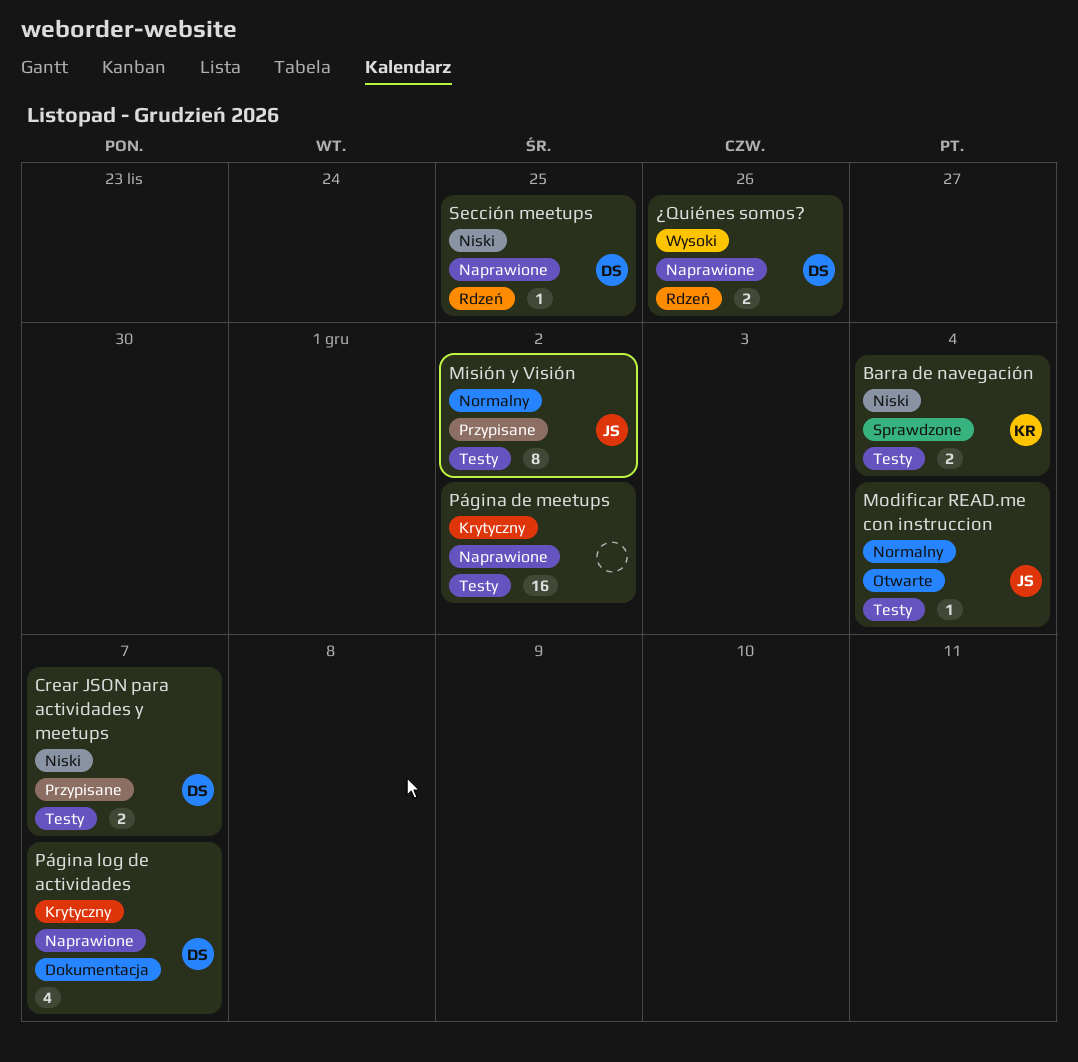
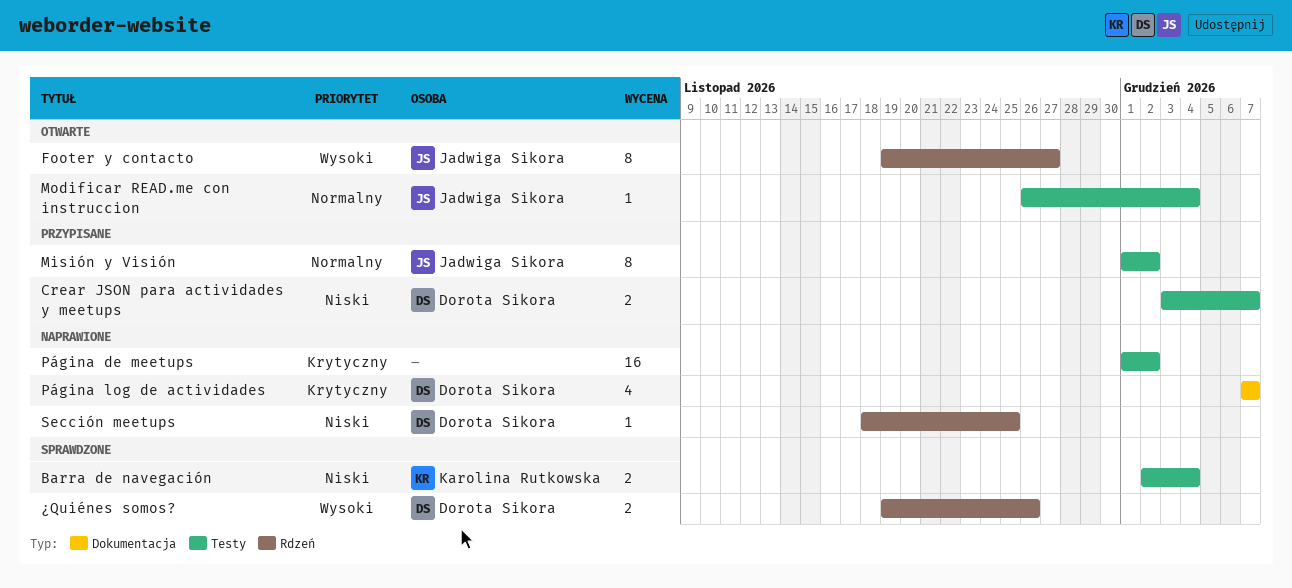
Footer y contacto: none -> present
¿Quiénes somos?, status: Naprawione -> Sprawdzone

